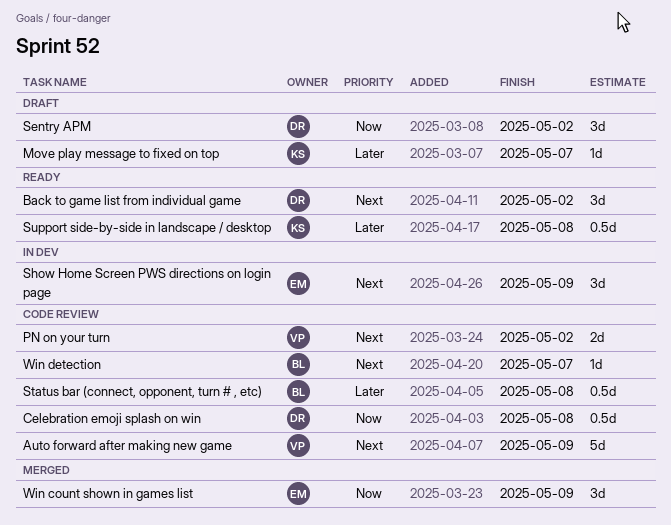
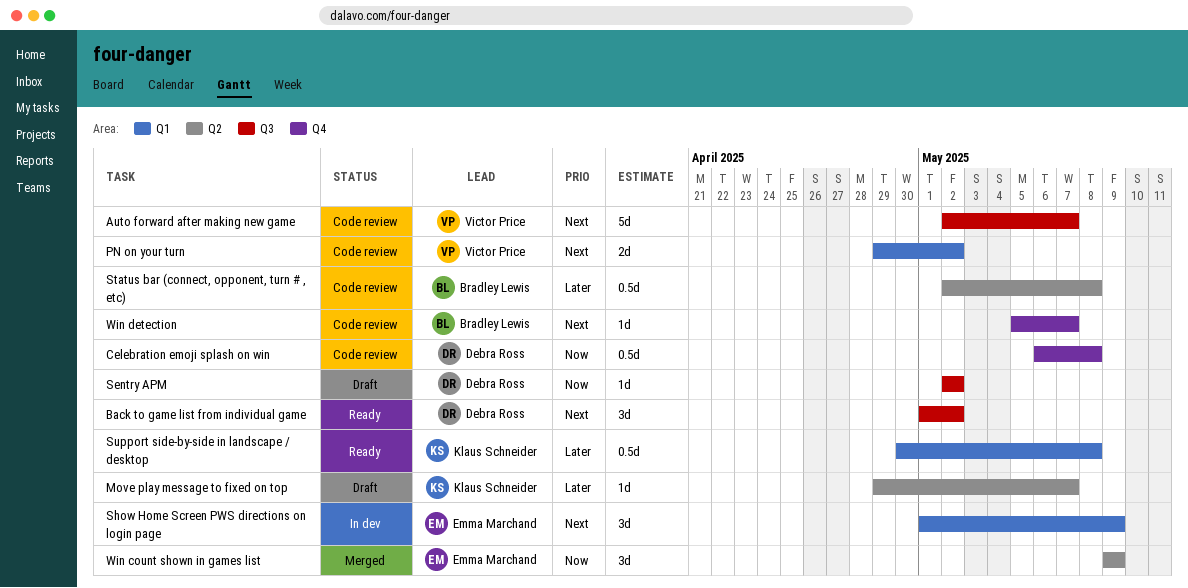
Auto forward after making new game, due: May 9 -> May 7
Sentry APM, estimate: 3d -> 1d

